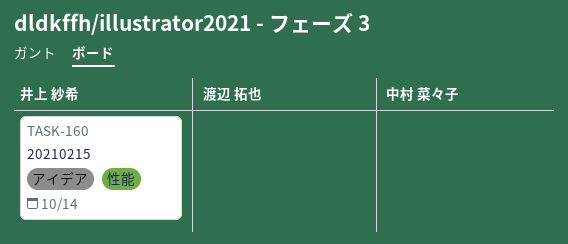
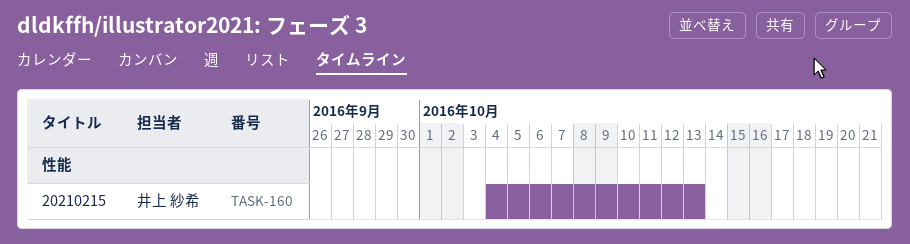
TASK-160, due: Oct 14 -> Oct 13

